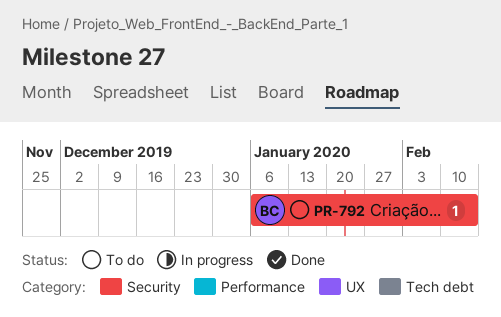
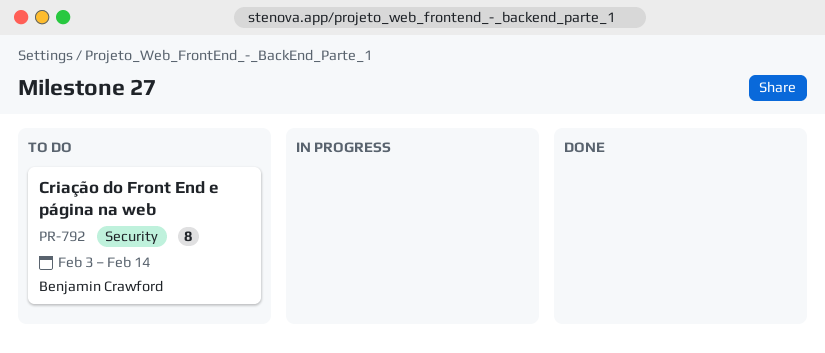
PR-792, estimate: 1 -> 8
PR-792, start: Jan 6 -> Feb 3

